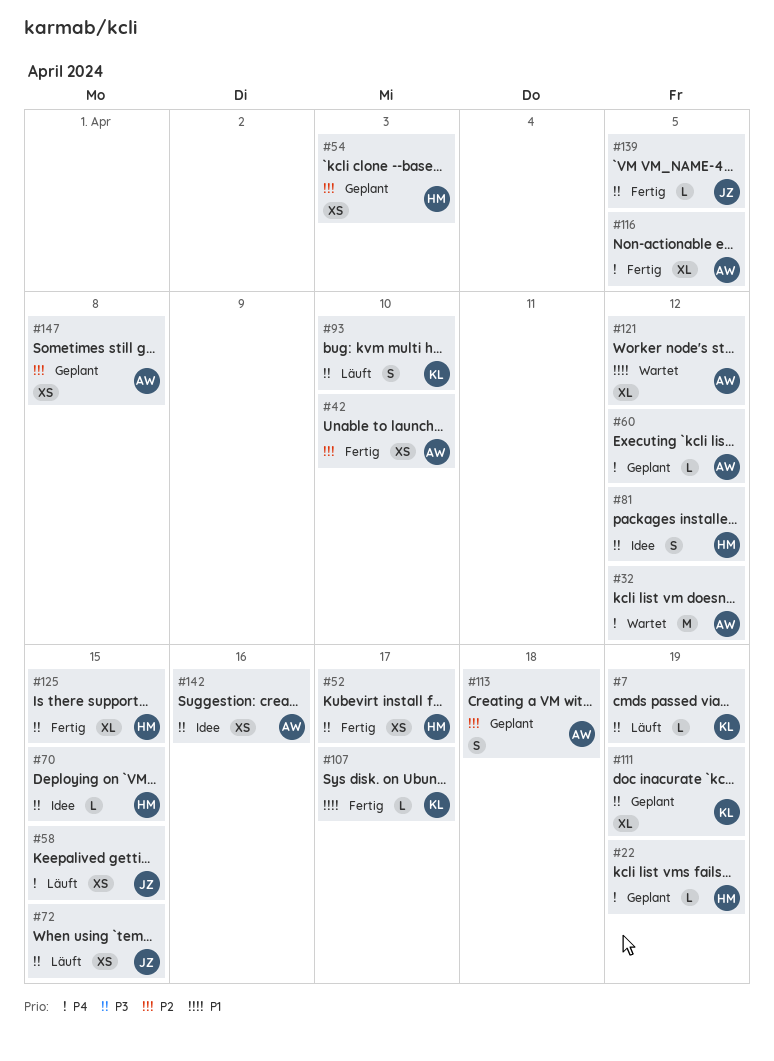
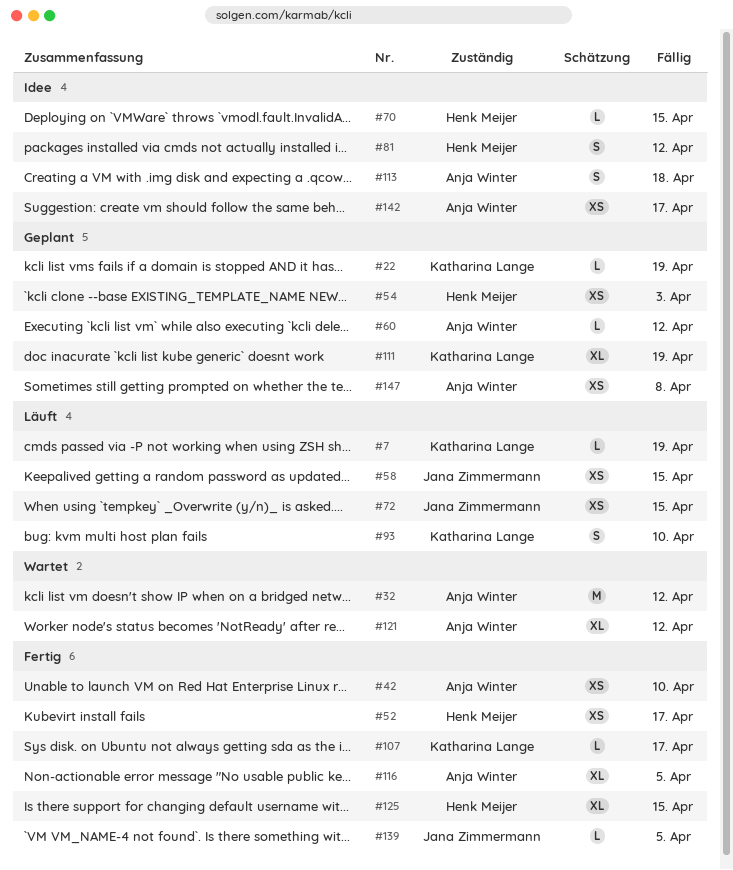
#22, owner: Henk Meijer -> Katharina Lange
#113, status: Geplant -> Idee
#142, due: Apr 16 -> Apr 17

